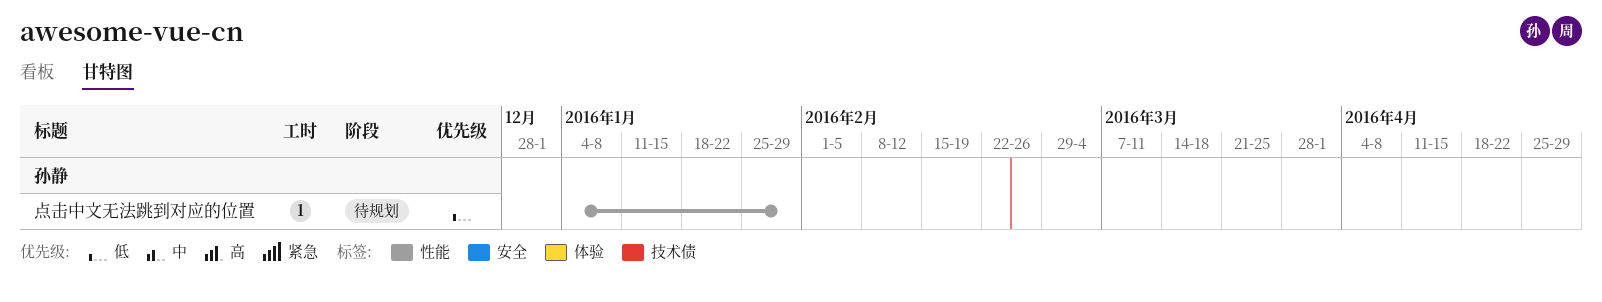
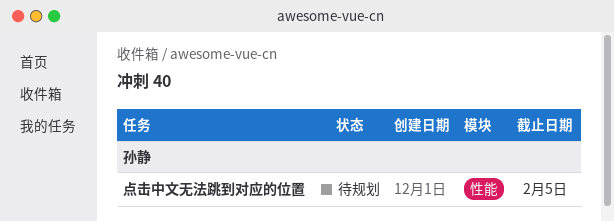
点击中文无法跳到对应的位置, due: Jan 29 -> Feb 5

